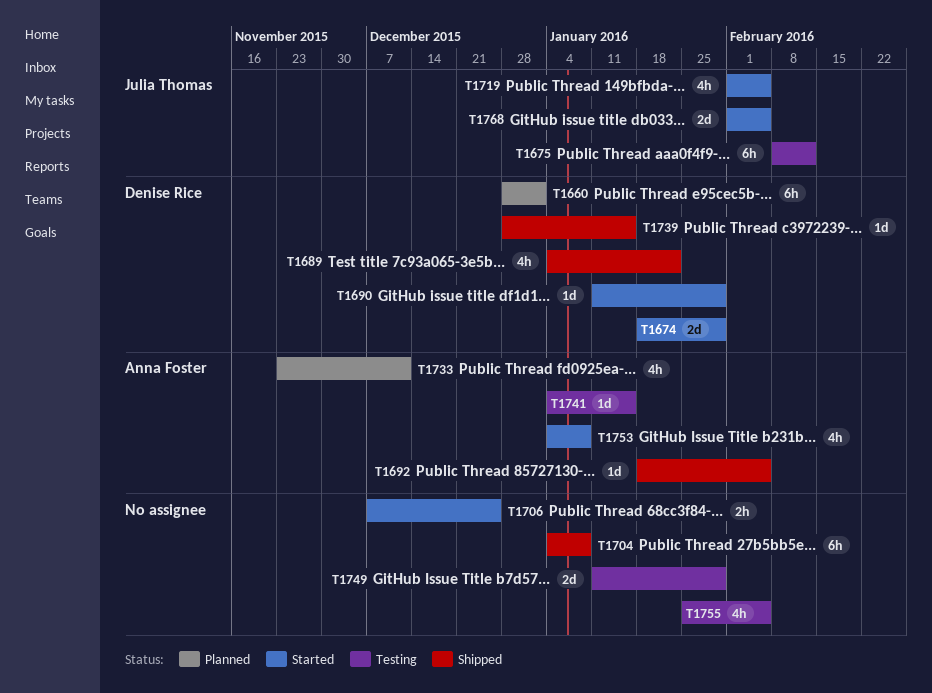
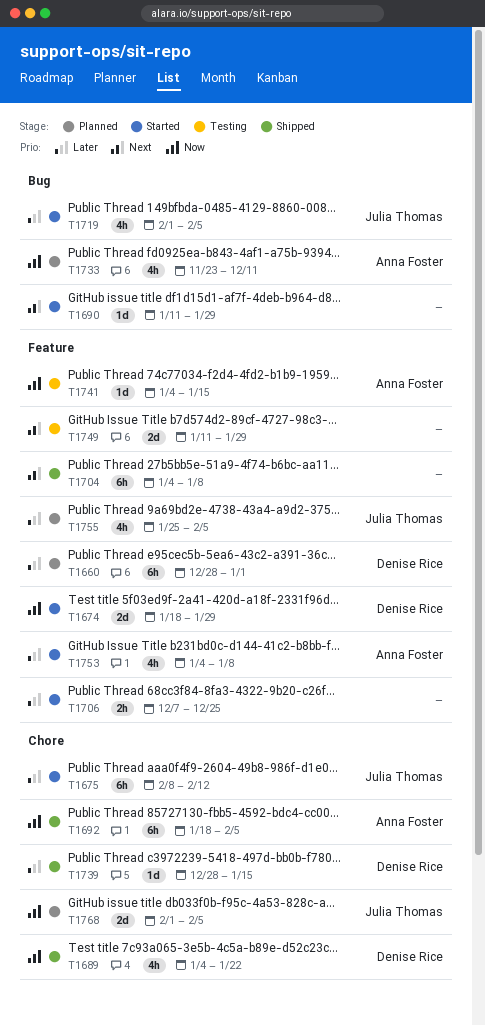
T1675, status: Testing -> Started
T1690, owner: Denise Rice -> none
T1692, estimate: 1d -> 6h
T1755, status: Testing -> Planned
T1755, owner: none -> Julia Thomas
T1768, status: Started -> Planned

